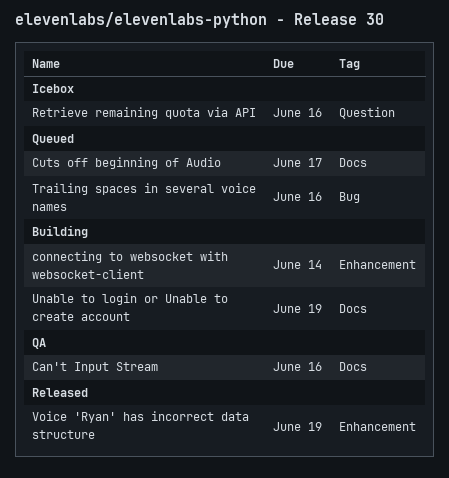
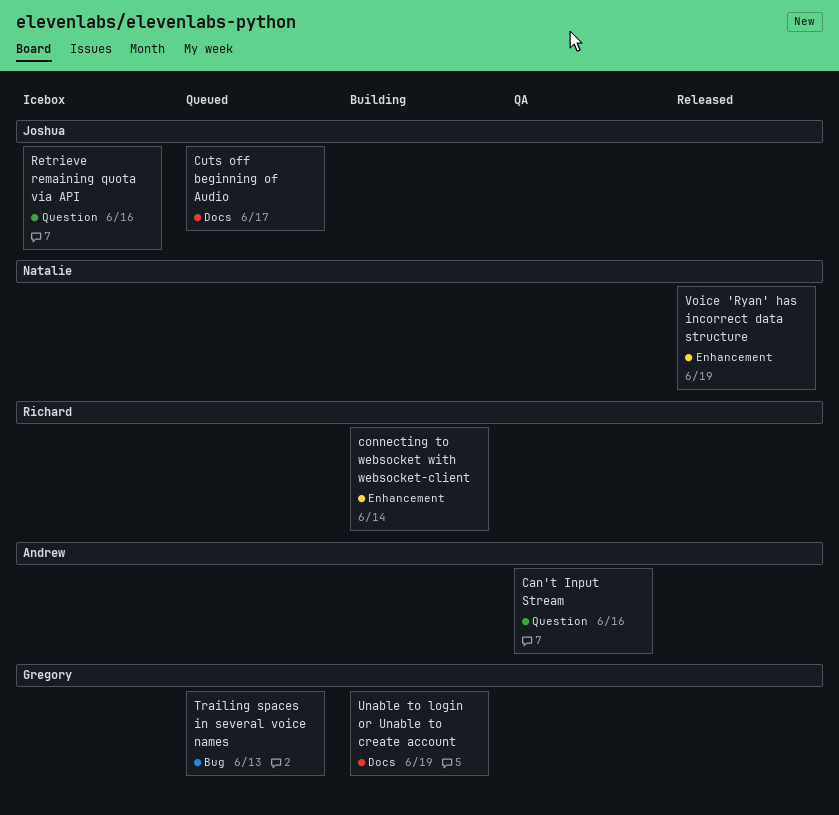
Can't Input Stream, label: Docs -> Question
Trailing spaces in several voice names, due: Jun 16 -> Jun 13

